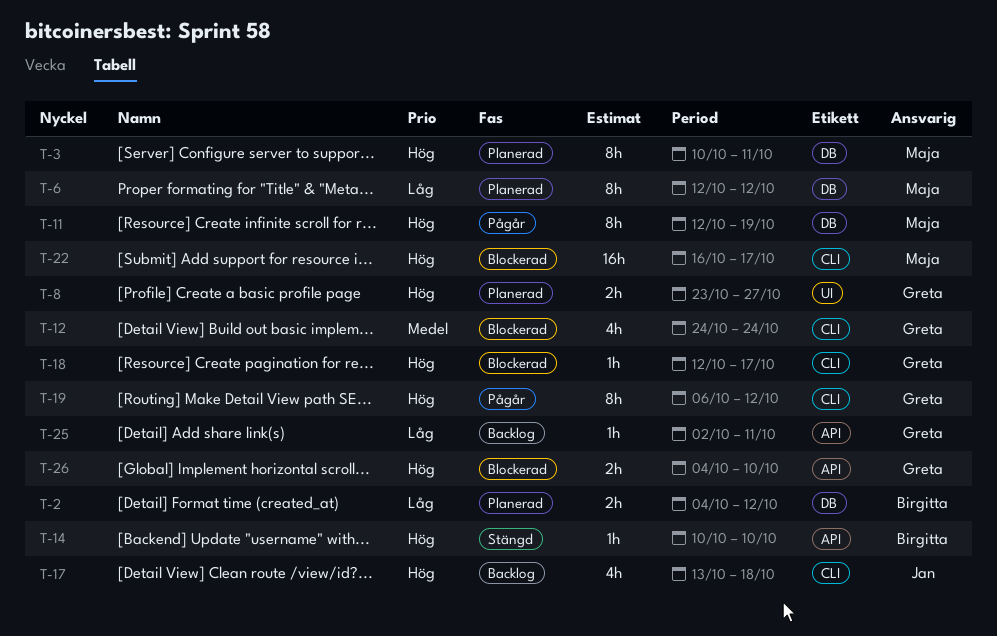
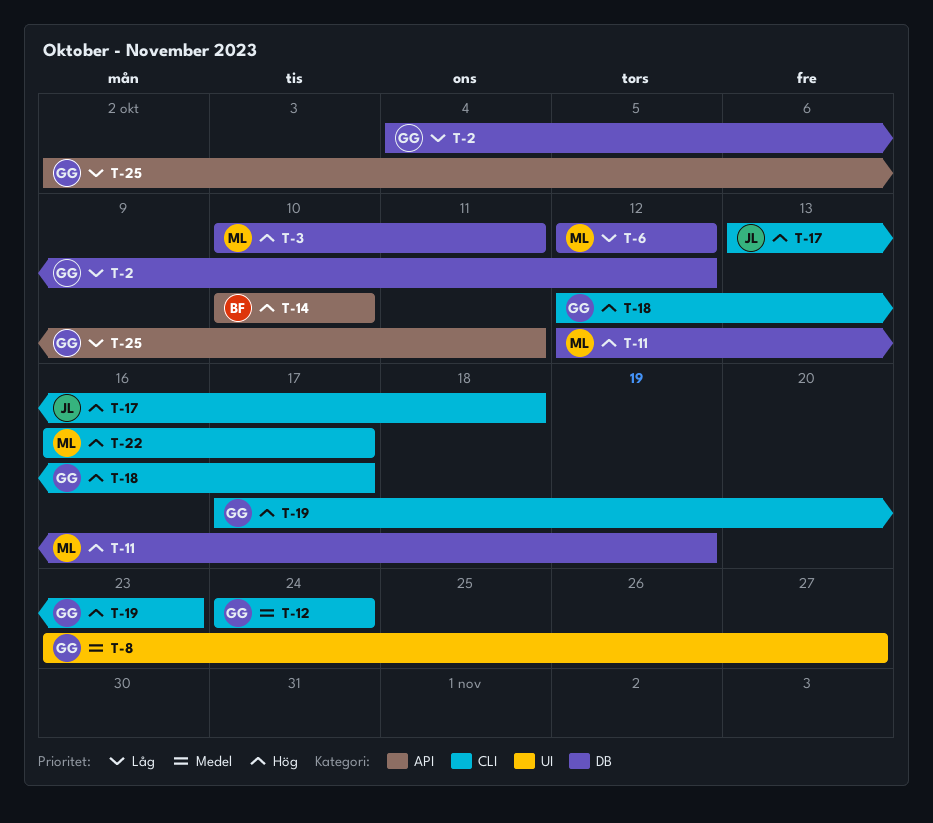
T-2, owner: Birgitta -> Greta
T-8, priority: Hög -> Medel
T-19, start: Oct 6 -> Oct 17
T-19, due: Oct 12 -> Oct 23
T-26: present -> none

